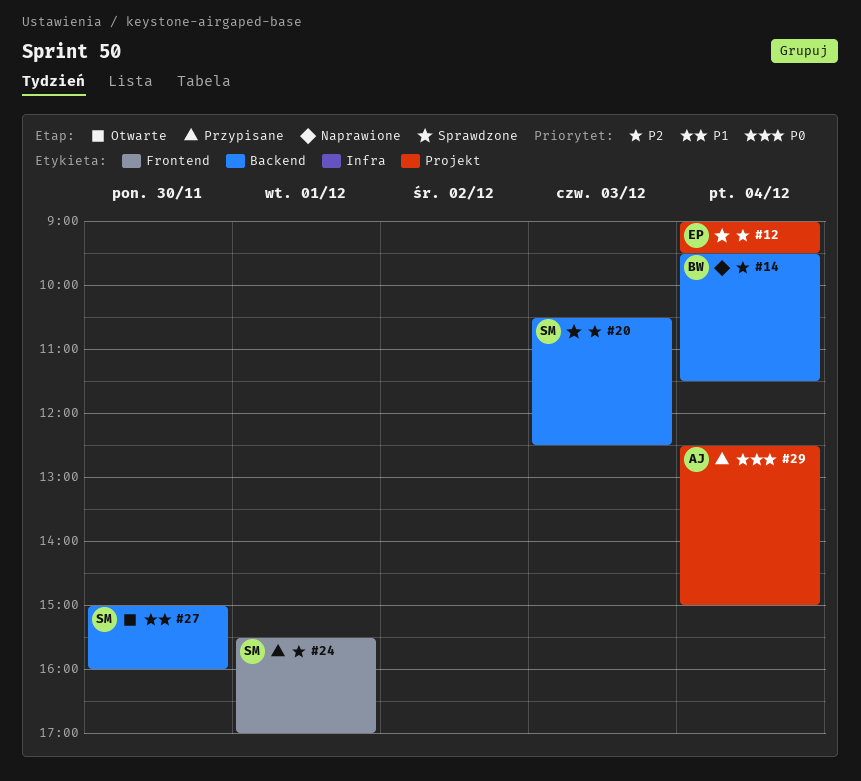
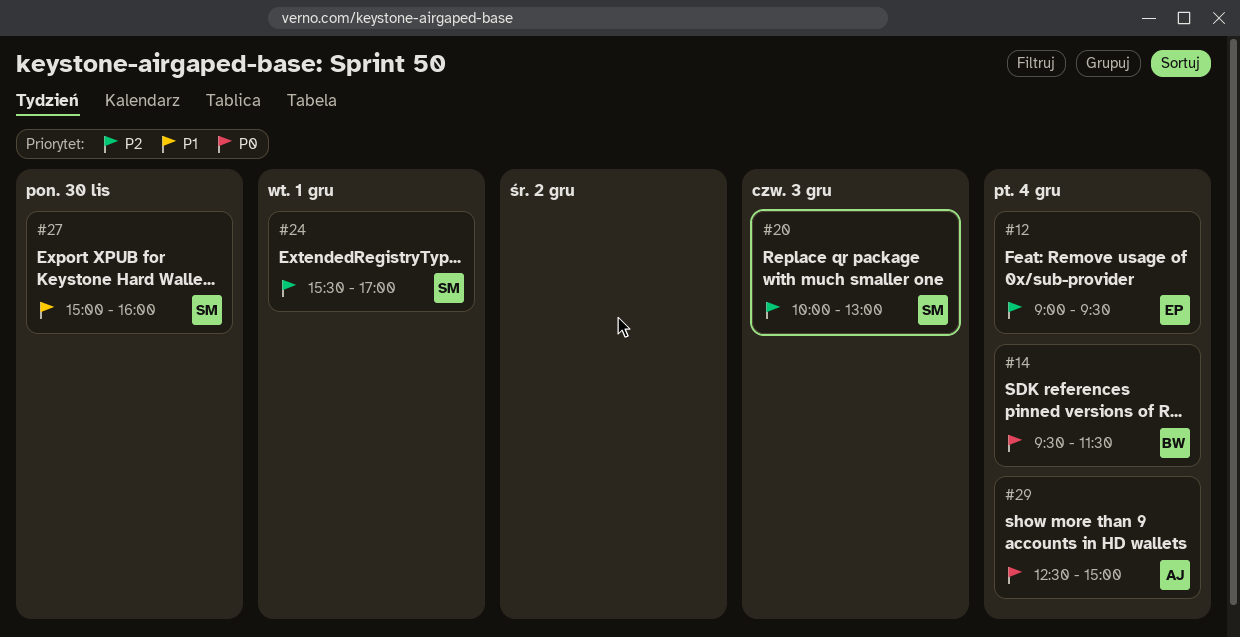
#14, priority: P2 -> P0
#20, begins: 10:30 -> 10:00
#20, ends: 12:30 -> 13:00

